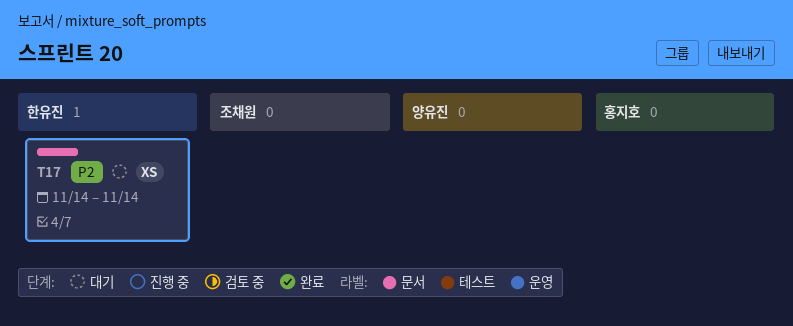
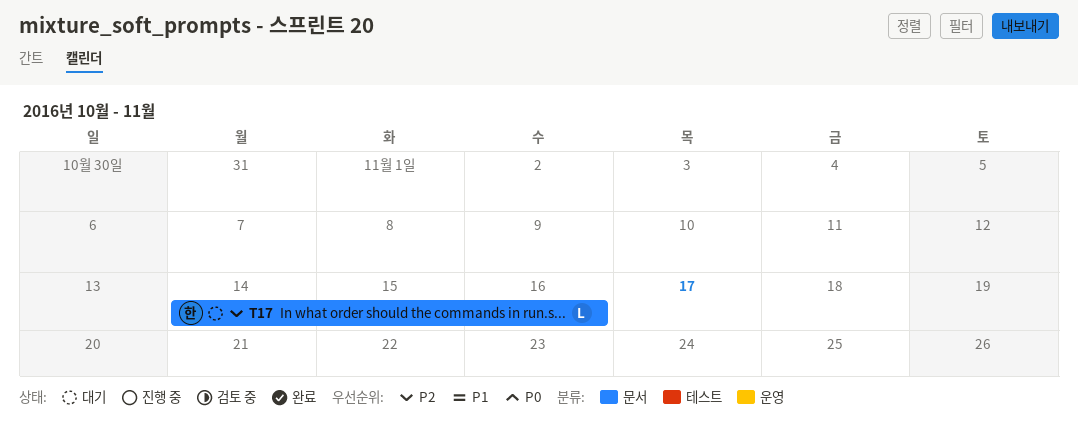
T17, estimate: XS -> L
T17, due: Nov 14 -> Nov 16

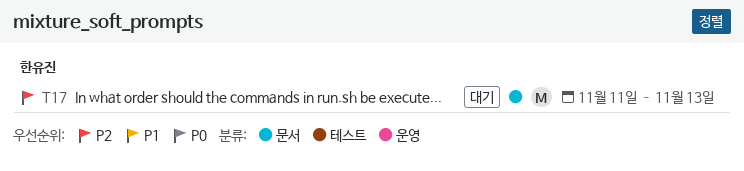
T17, estimate: L -> M
T17, start: Nov 14 -> Nov 11
T17, due: Nov 16 -> Nov 13

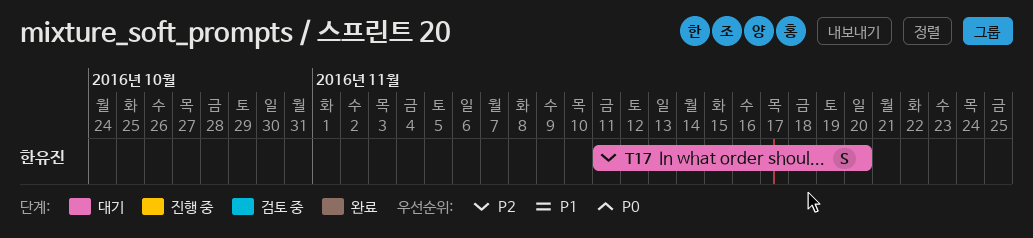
T17, estimate: M -> S
T17, due: Nov 13 -> Nov 20

